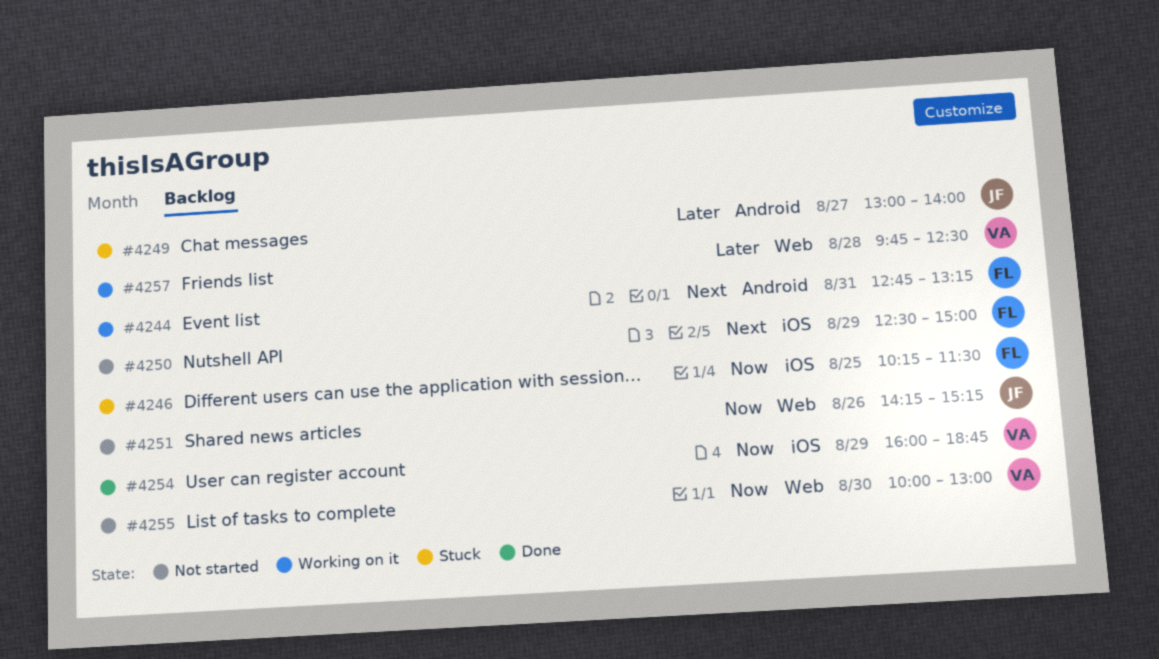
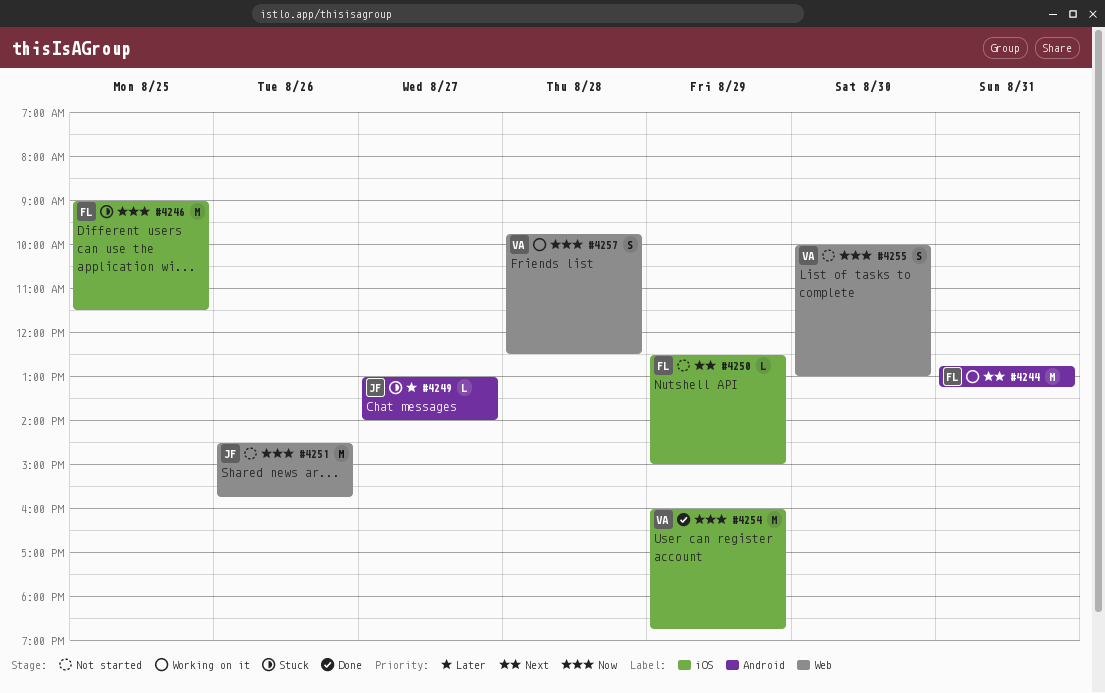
#4246, begins: 10:15 -> 09:00
#4251, begins: 14:15 -> 14:30
#4251, ends: 15:15 -> 15:45
#4257, priority: Later -> Now

